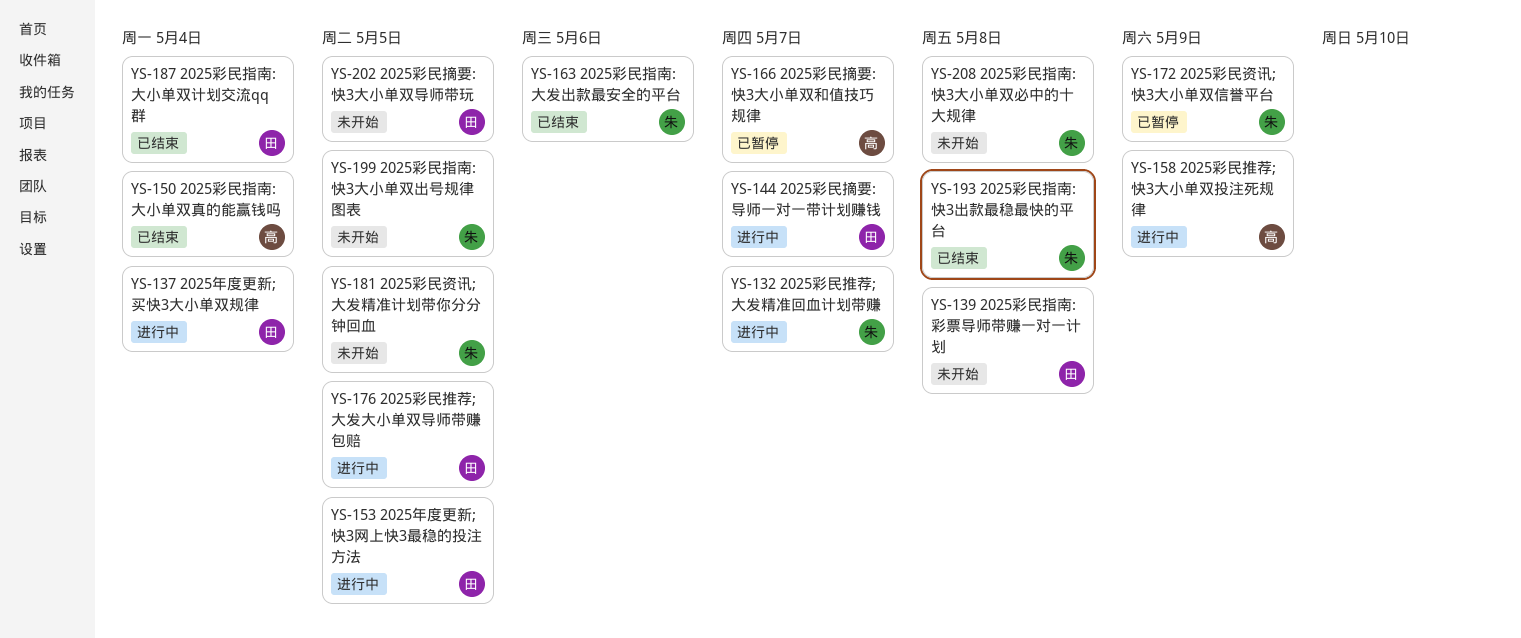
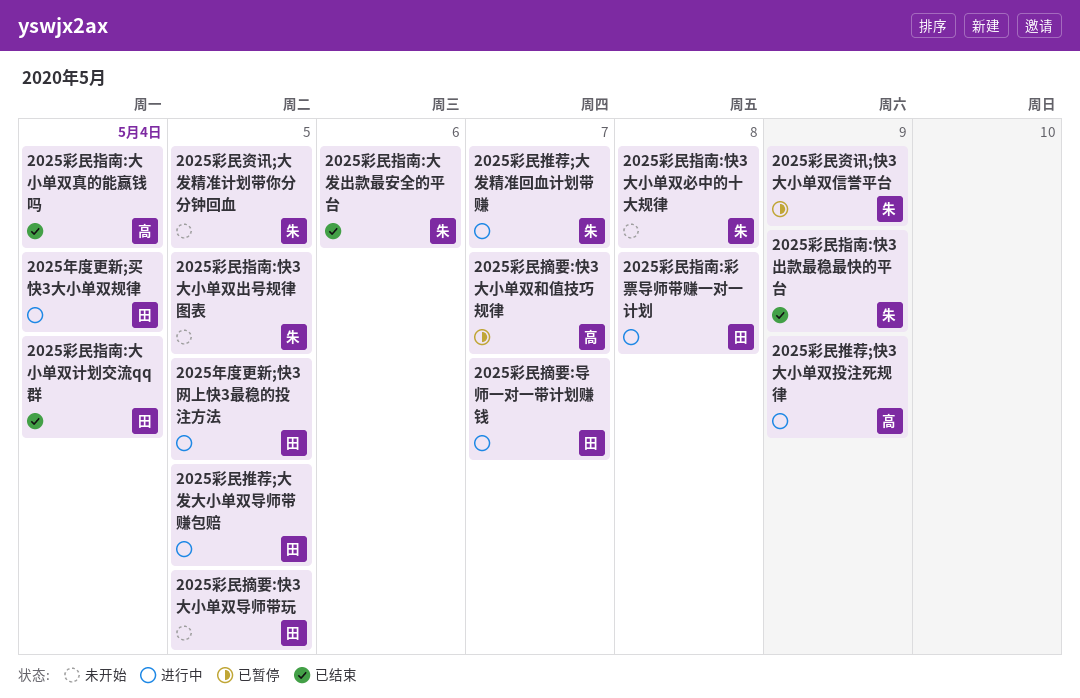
2025彩民指南:彩票导师带赚一对一计划, status: 未开始 -> 进行中
2025彩民指南:快3出款最稳最快的平台, due: May 8 -> May 9

